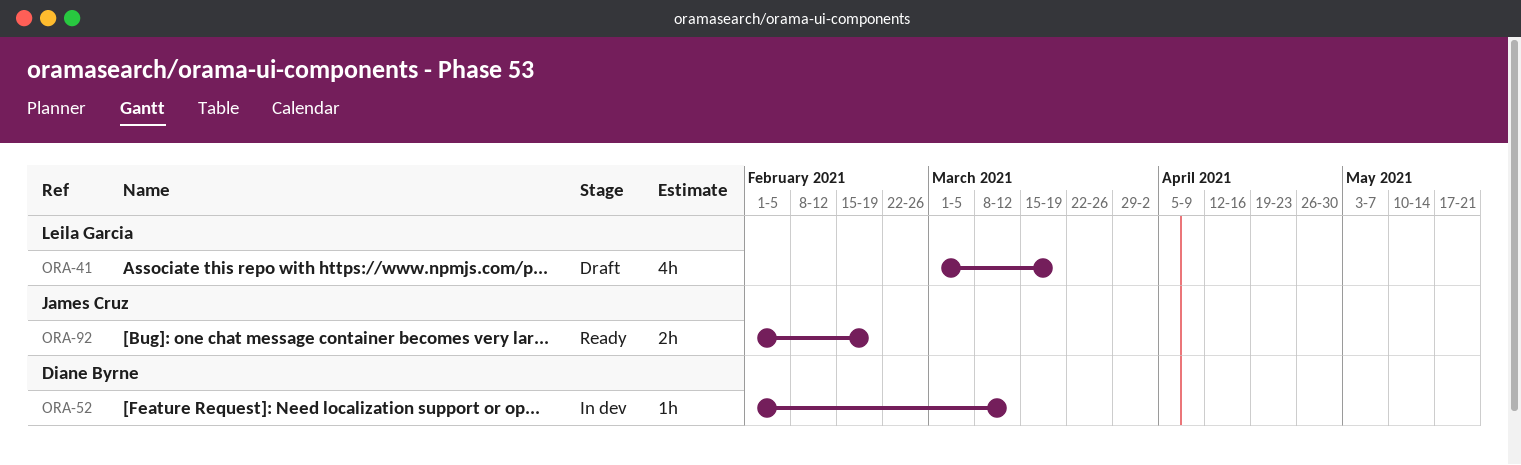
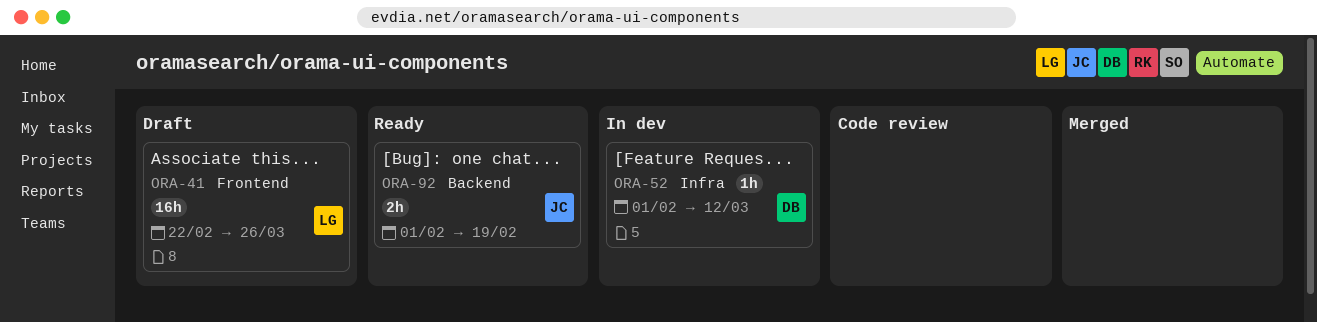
ORA-41, estimate: 4h -> 16h
ORA-41, start: Mar 1 -> Feb 22
ORA-41, due: Mar 19 -> Mar 26

